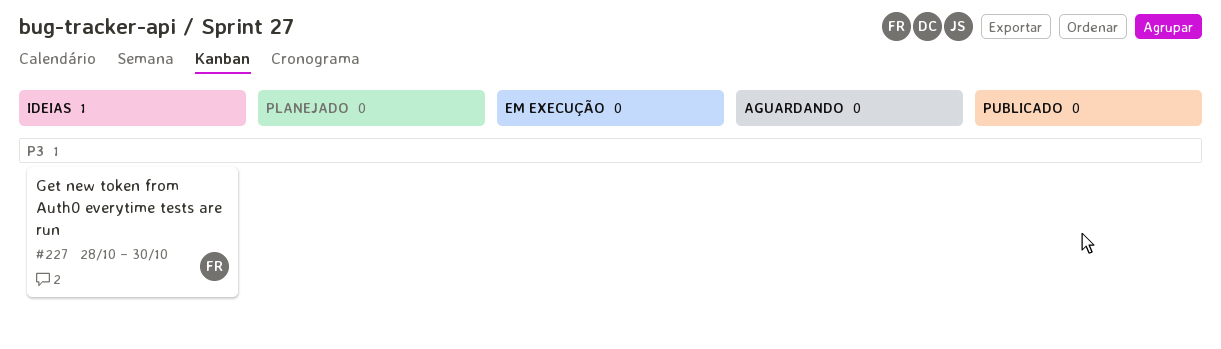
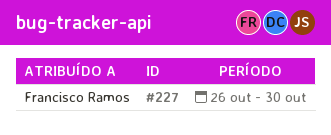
#227, start: Oct 28 -> Oct 26

